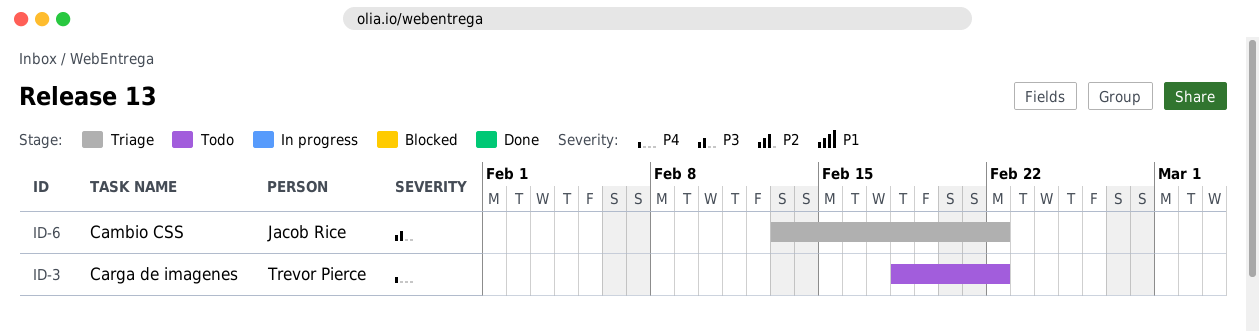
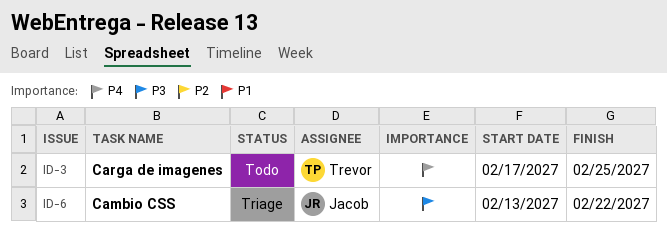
ID-3, start: Feb 18 -> Feb 17
ID-3, due: Feb 22 -> Feb 25

